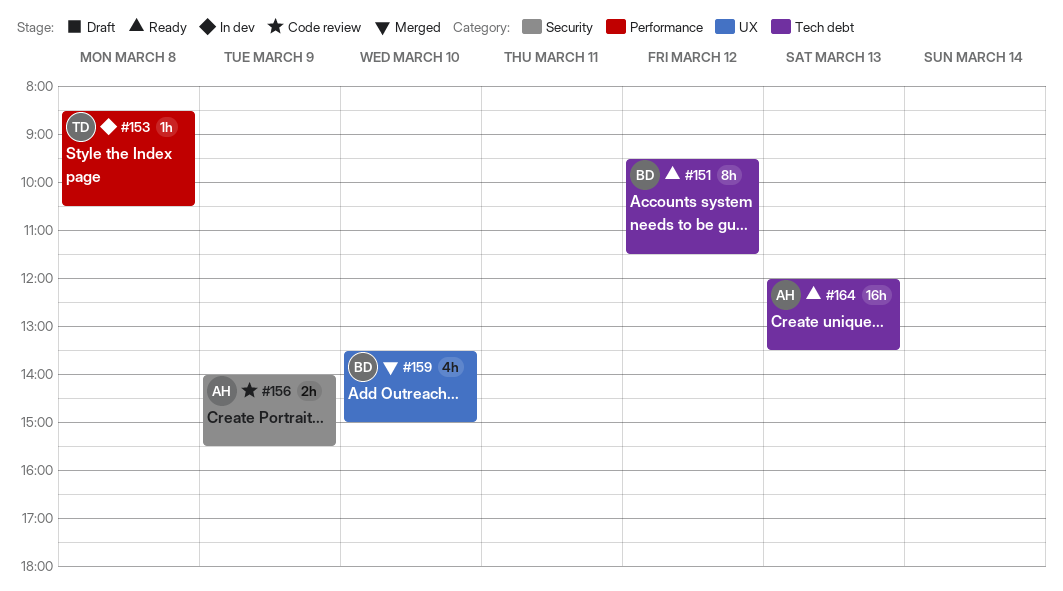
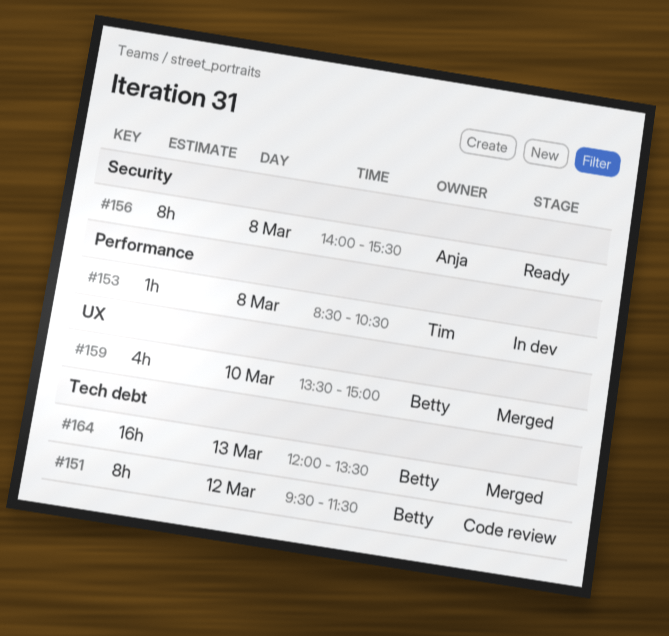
#151, status: Ready -> Code review
#156, status: Code review -> Ready
#156, estimate: 2h -> 8h
#156, day: Mar 9 -> Mar 8
#164, status: Ready -> Merged
#164, owner: Anja -> Betty

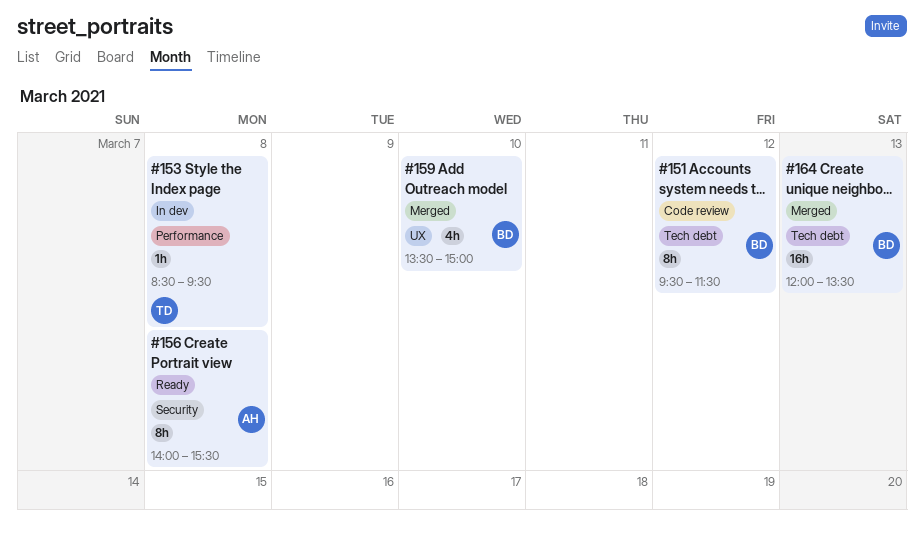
#153, ends: 10:30 -> 09:30

